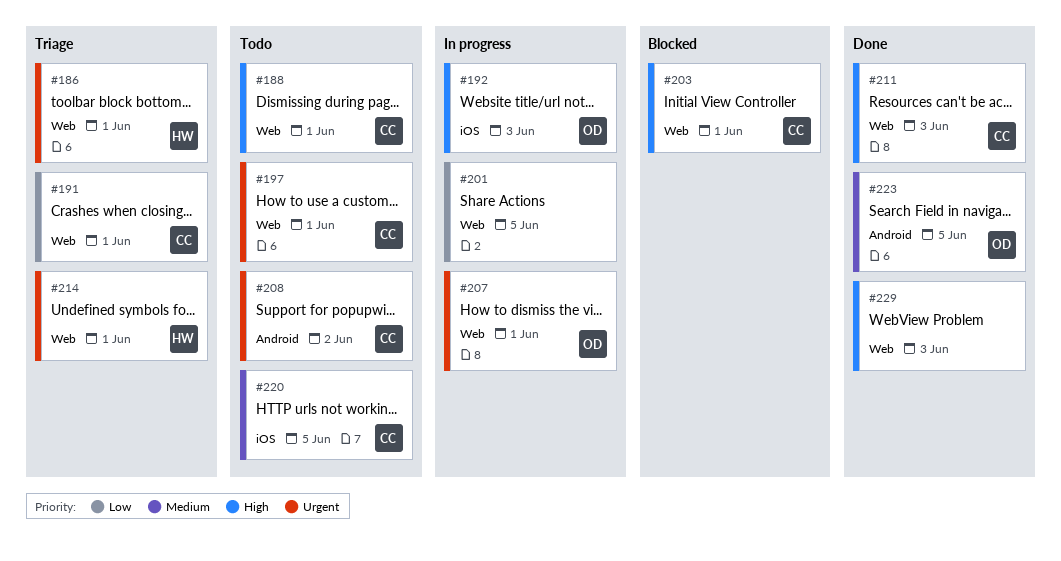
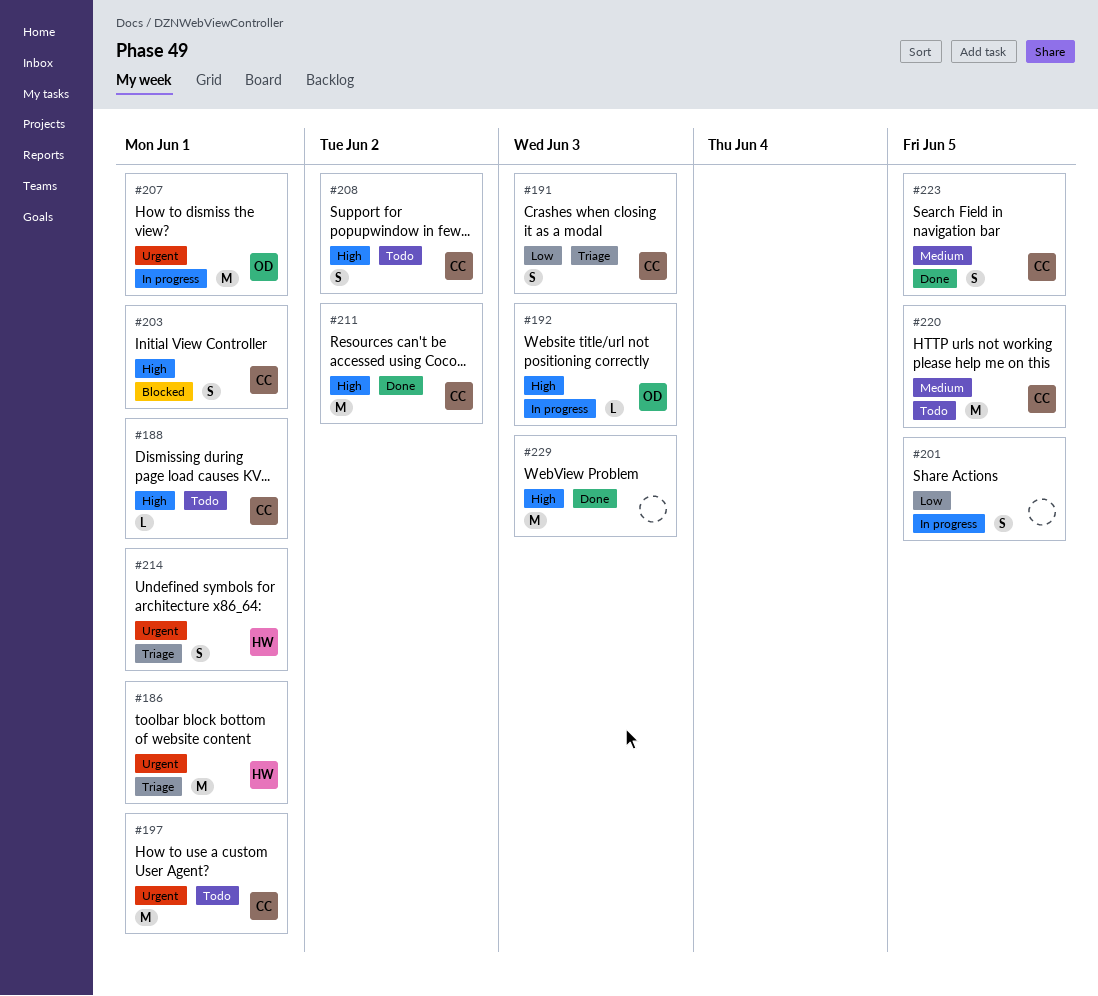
#191, due: Jun 1 -> Jun 3
#208, priority: Urgent -> High
#211, due: Jun 3 -> Jun 2
#223, owner: OD -> CC

